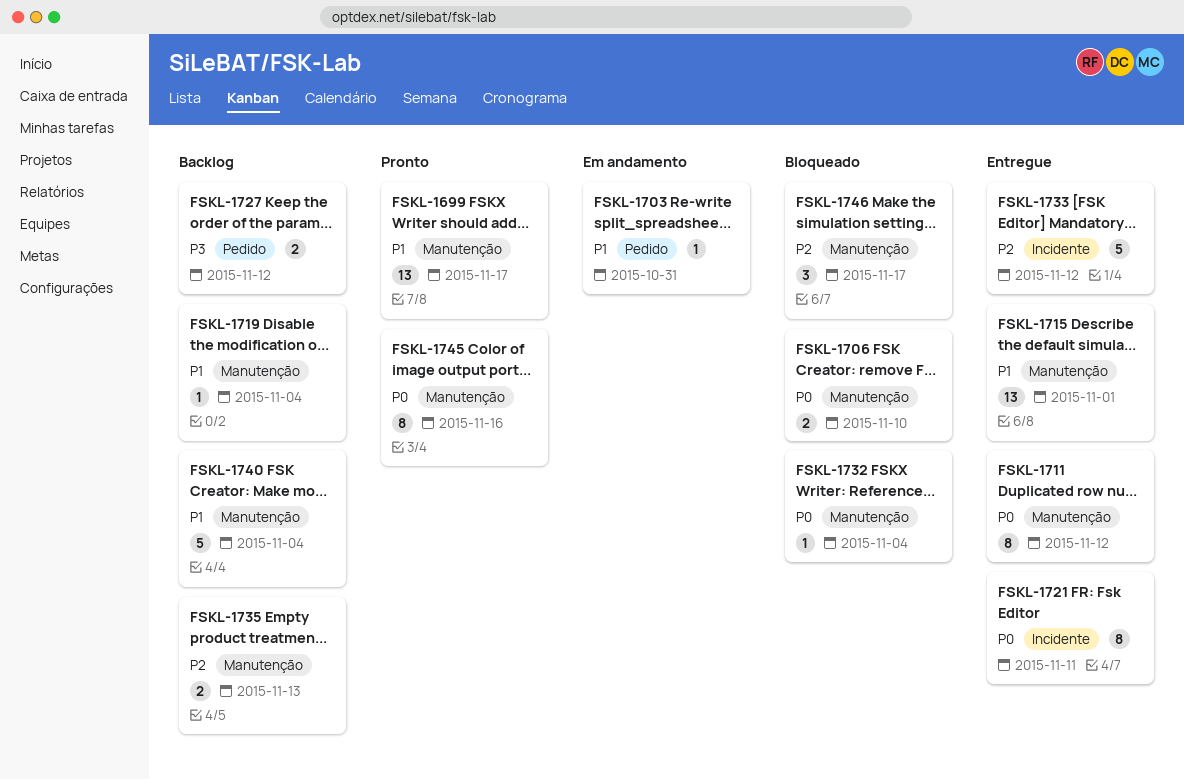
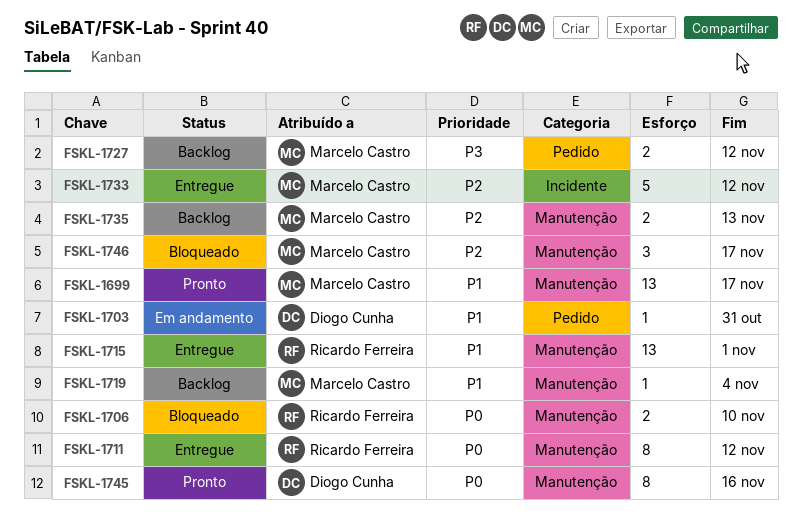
FSKL-1721: present -> none
FSKL-1732: present -> none
FSKL-1740: present -> none

